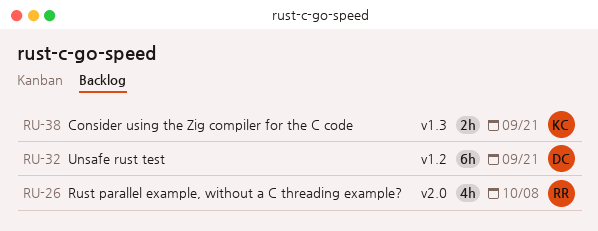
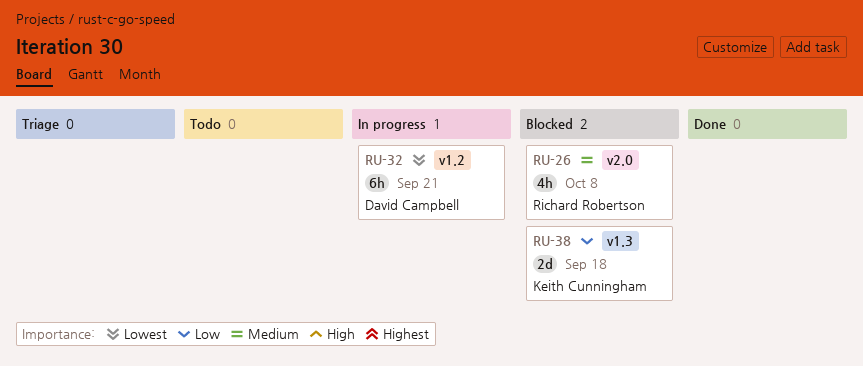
RU-38, estimate: 2h -> 2d
RU-38, due: Sep 21 -> Sep 18

